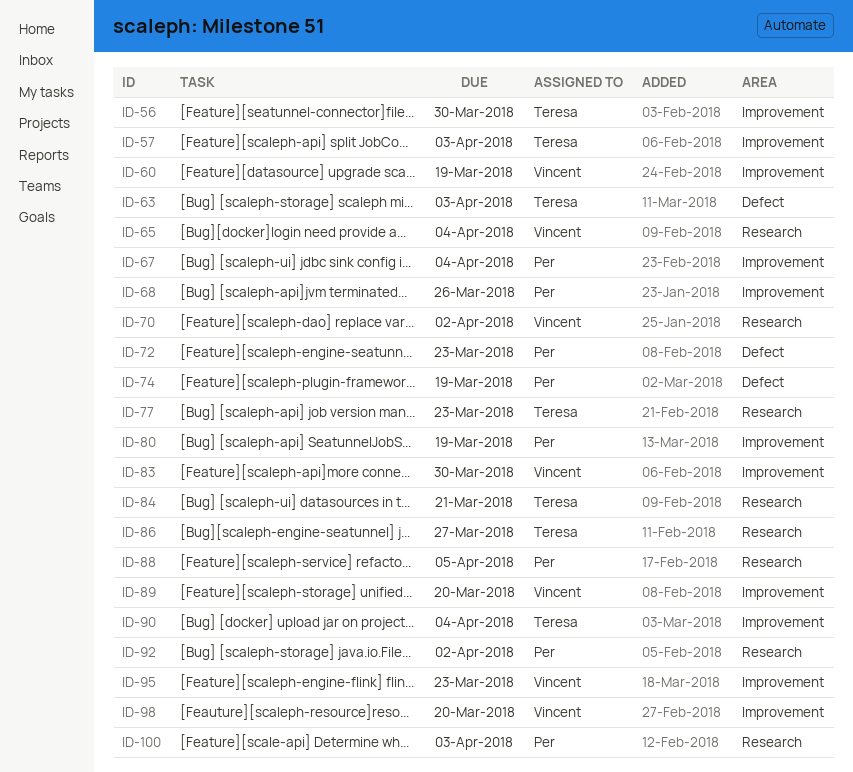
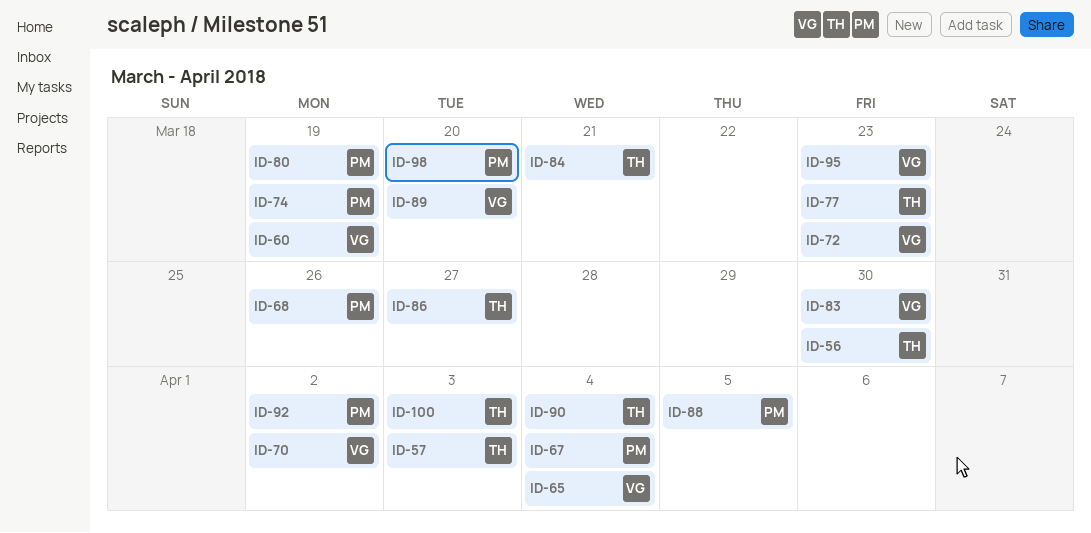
ID-63: present -> none
ID-72, owner: Per -> Vincent
ID-98, owner: Vincent -> Per
ID-100, owner: Per -> Teresa

